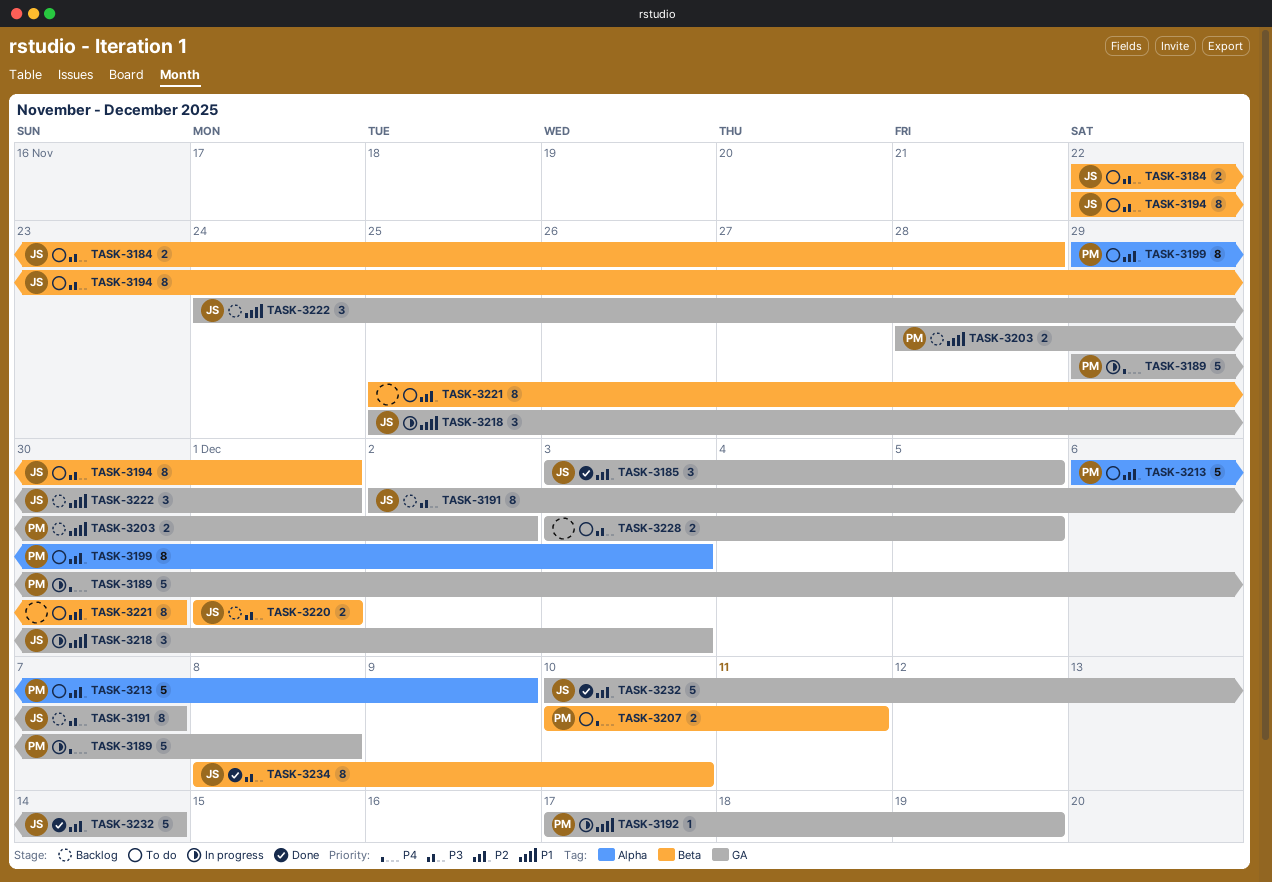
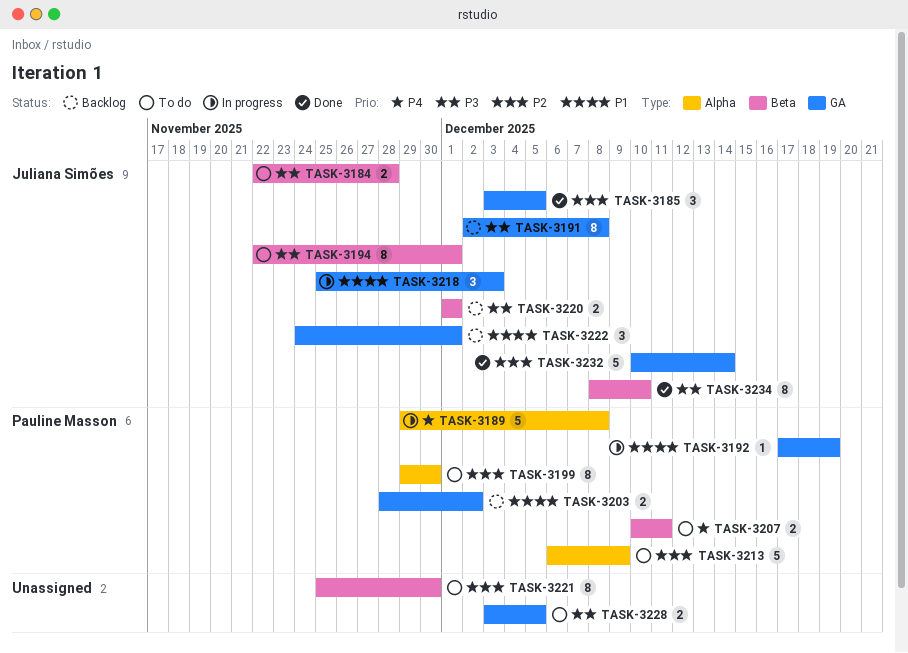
TASK-3189, label: GA -> Alpha
TASK-3191, due: Dec 7 -> Dec 8
TASK-3199, due: Dec 3 -> Nov 30

